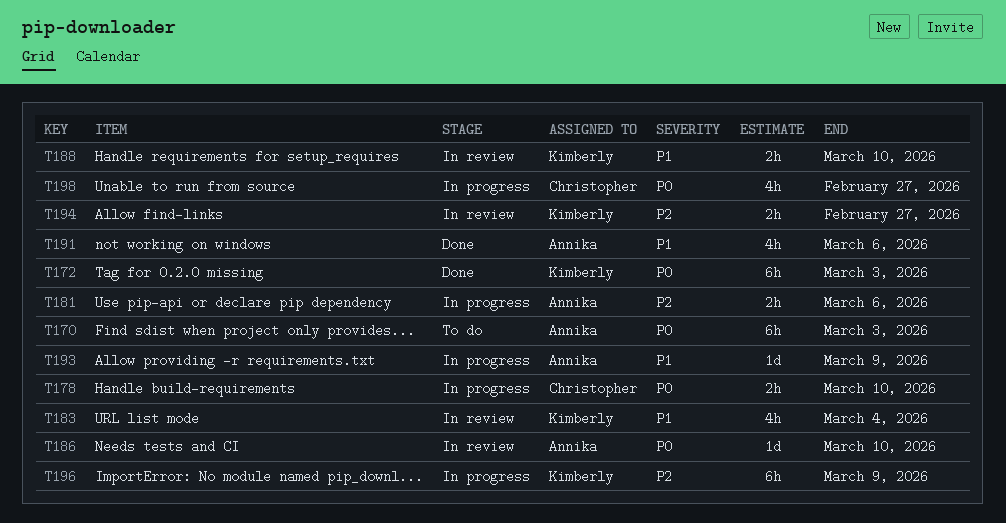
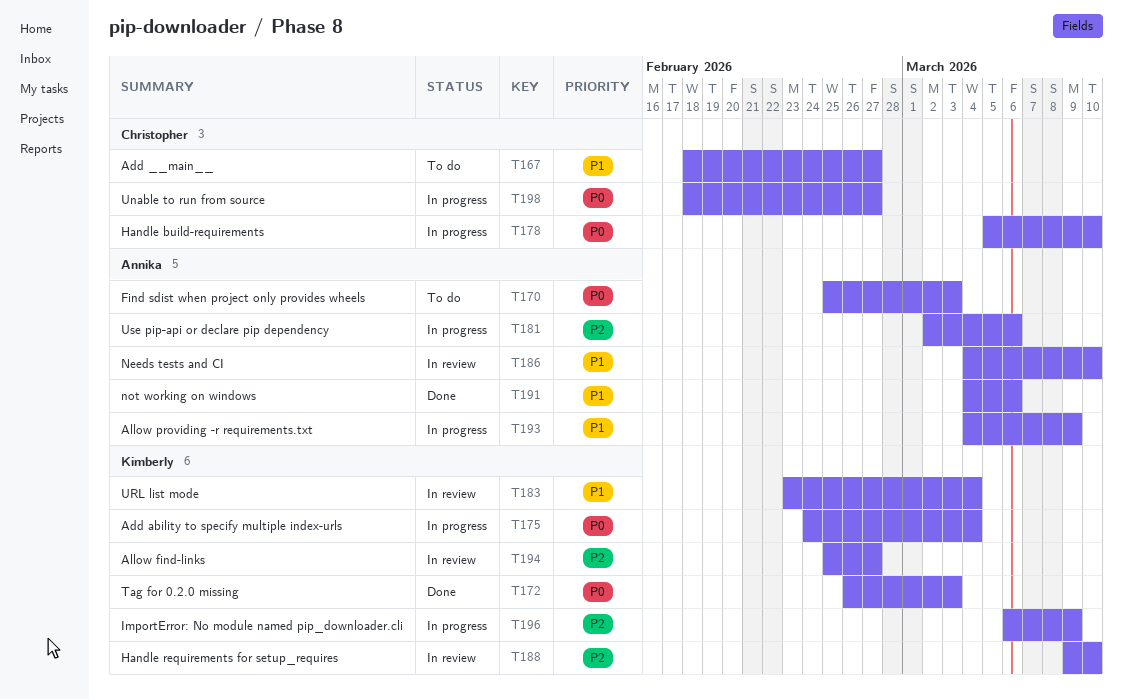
T167: none -> present
T175: none -> present
T186, priority: P0 -> P1
T188, priority: P1 -> P2

